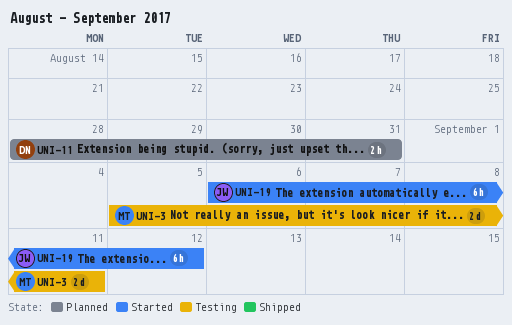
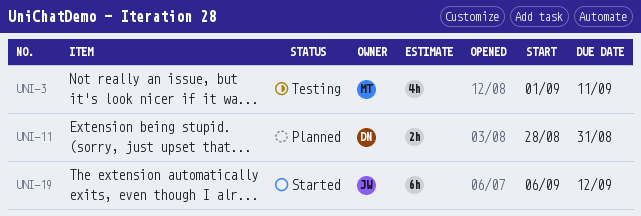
UNI-3, estimate: 2d -> 4h
UNI-3, start: Sep 5 -> Sep 1

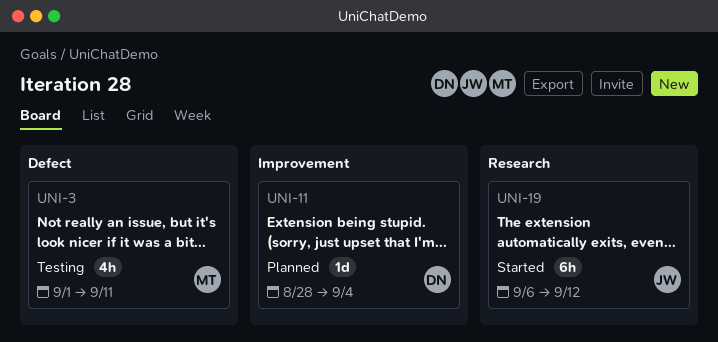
UNI-11, estimate: 2h -> 1d
UNI-11, due: Aug 31 -> Sep 4

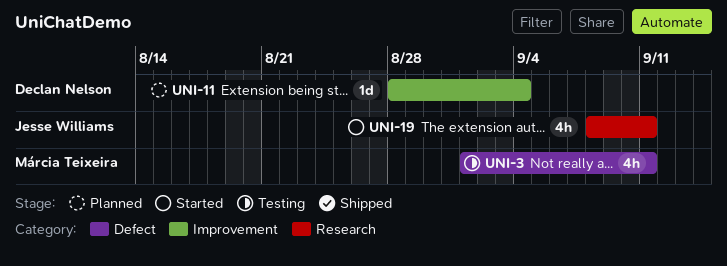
UNI-19, estimate: 6h -> 4h
UNI-19, start: Sep 6 -> Sep 8
UNI-19, due: Sep 12 -> Sep 11

